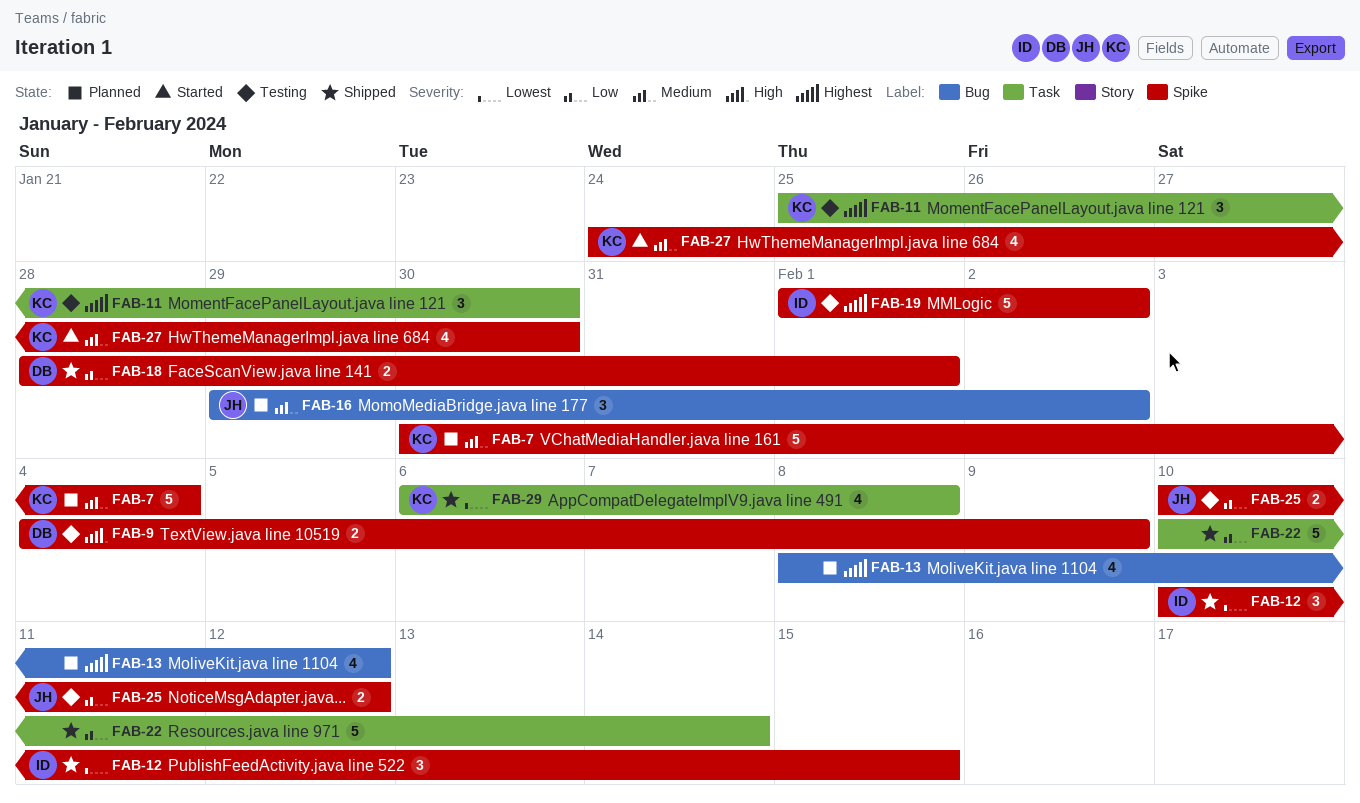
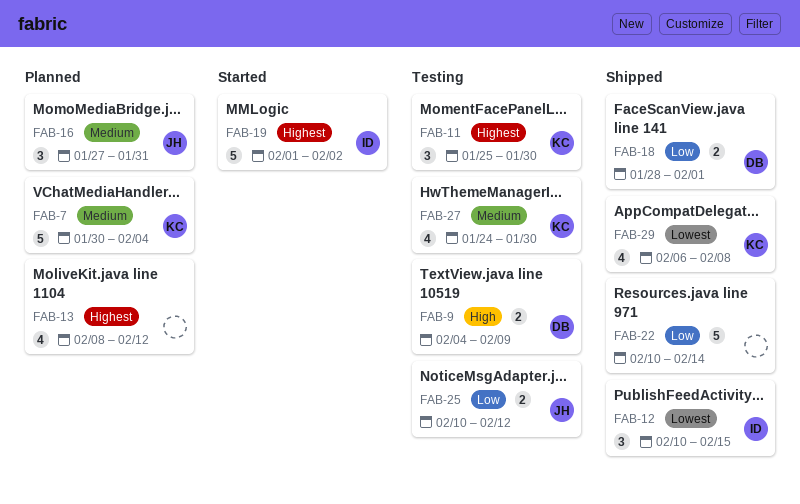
FAB-16, start: Jan 29 -> Jan 27
FAB-16, due: Feb 2 -> Jan 31
FAB-19, status: Testing -> Started
FAB-27, status: Started -> Testing

